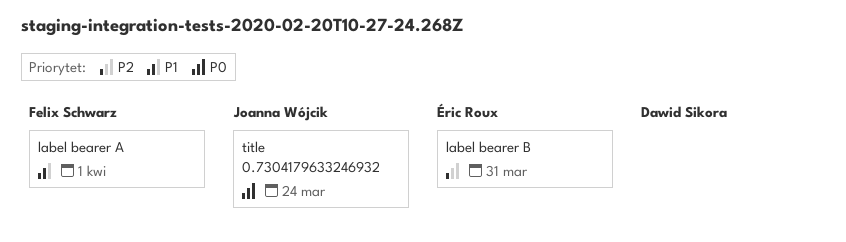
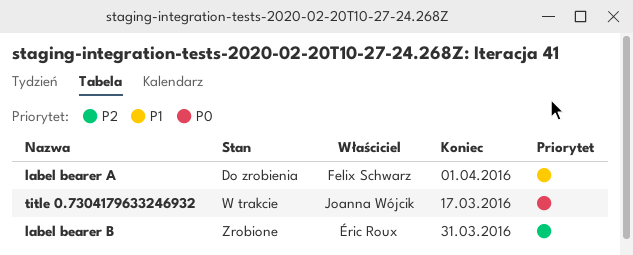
title 0.7304179633246932, due: Mar 24 -> Mar 17

